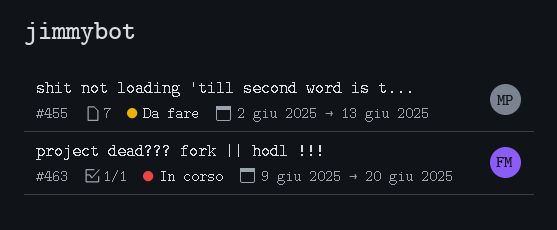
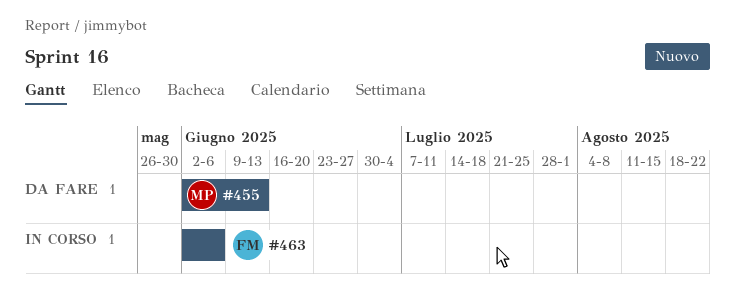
#463, start: Jun 9 -> Jun 2
#463, due: Jun 20 -> Jun 6

